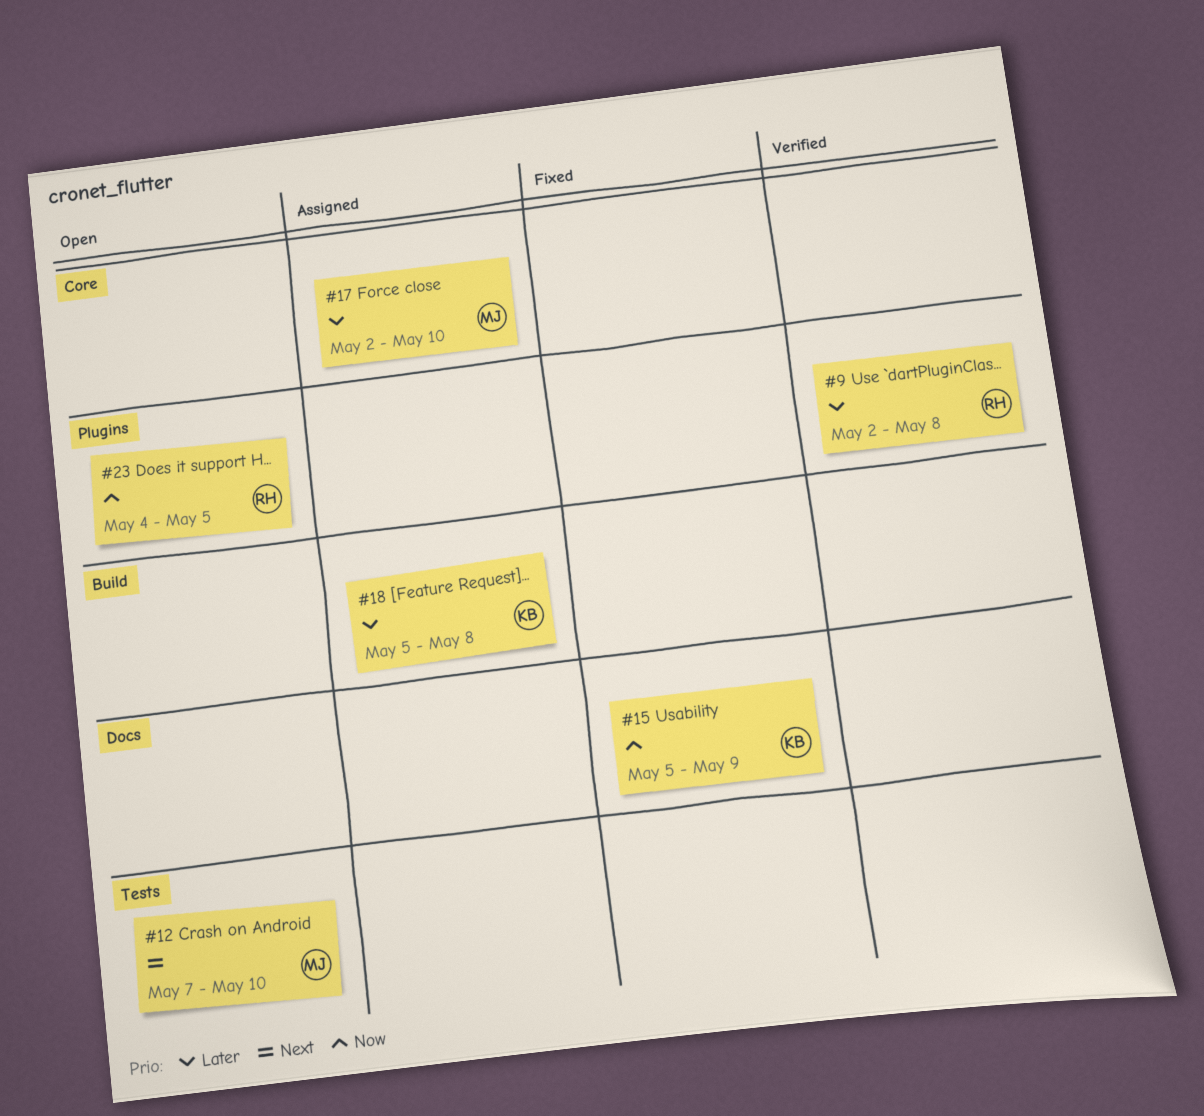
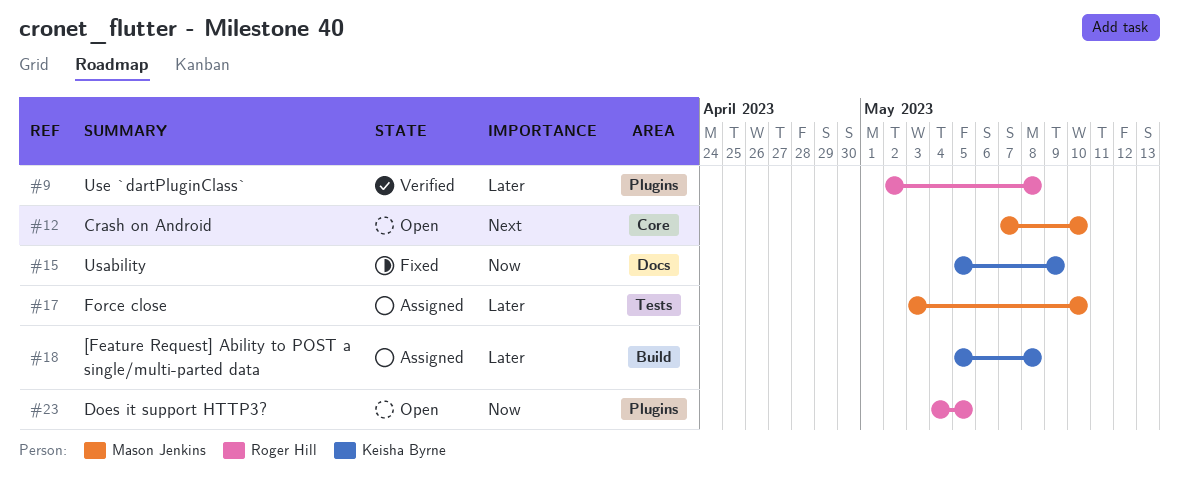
#12, label: Tests -> Core
#17, label: Core -> Tests
#17, start: May 2 -> May 3

